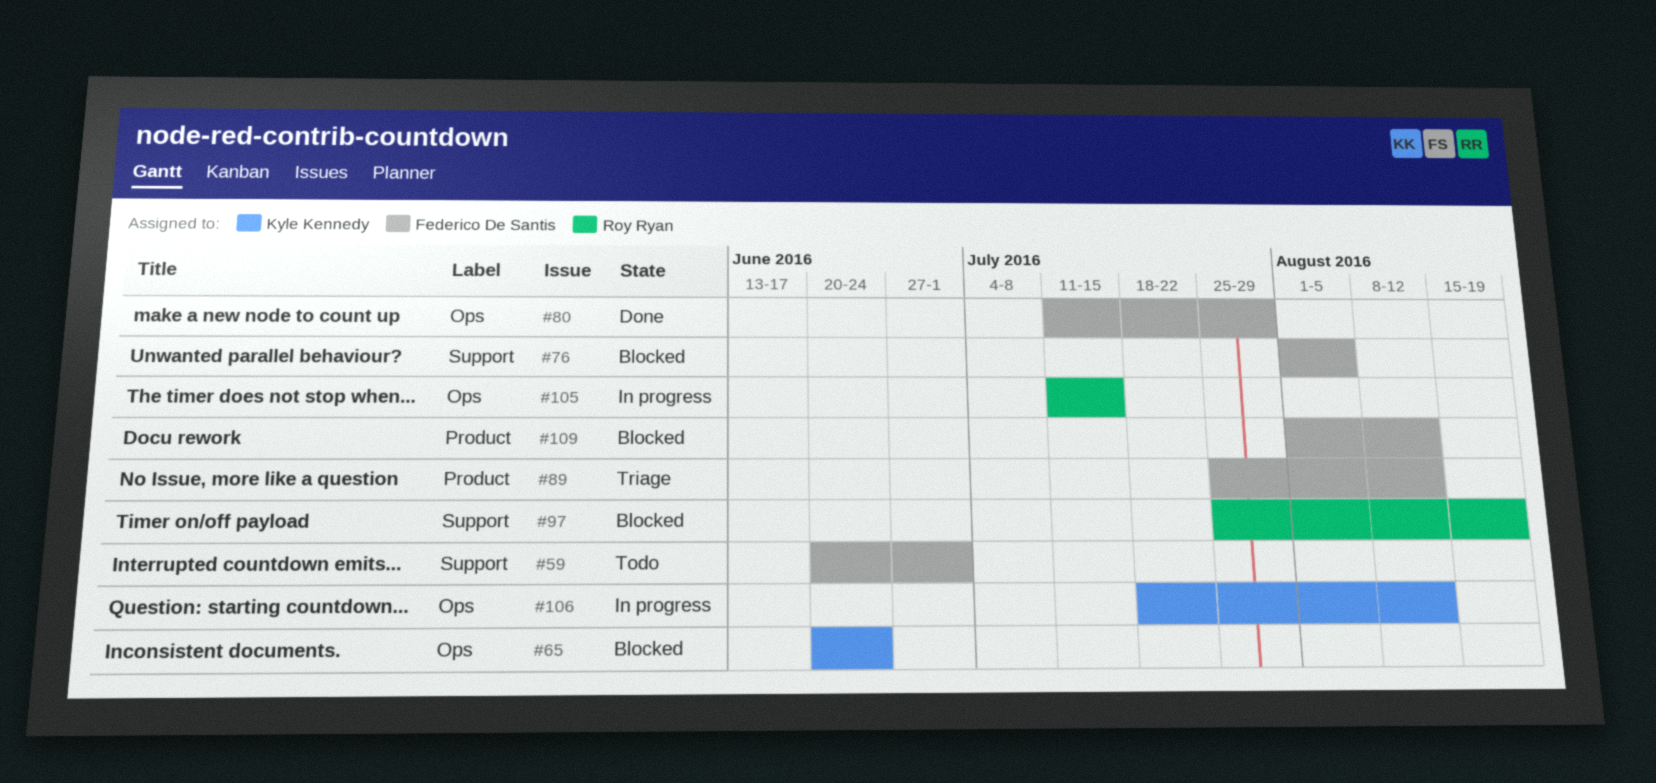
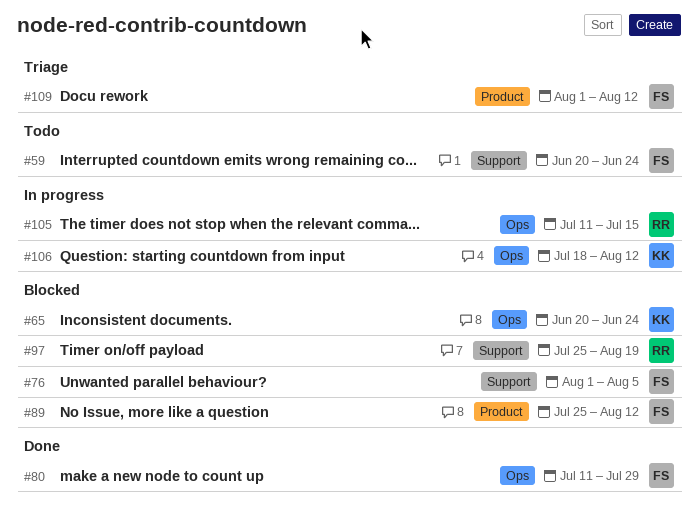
#59, due: Jul 1 -> Jun 24
#89, status: Triage -> Blocked
#109, status: Blocked -> Triage

